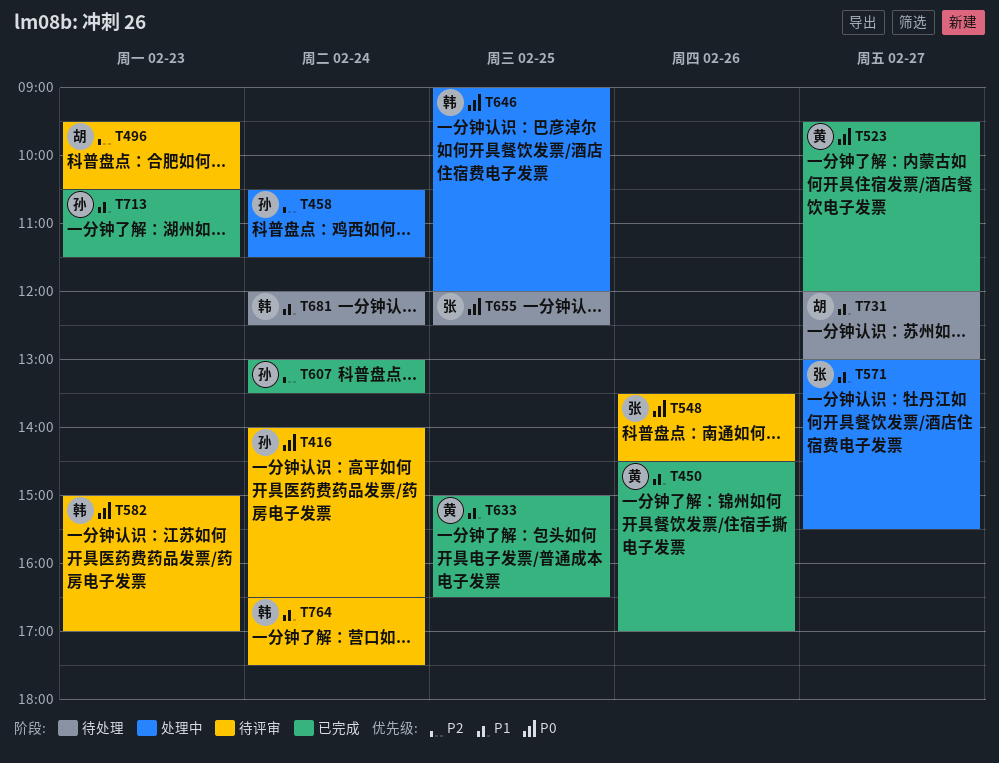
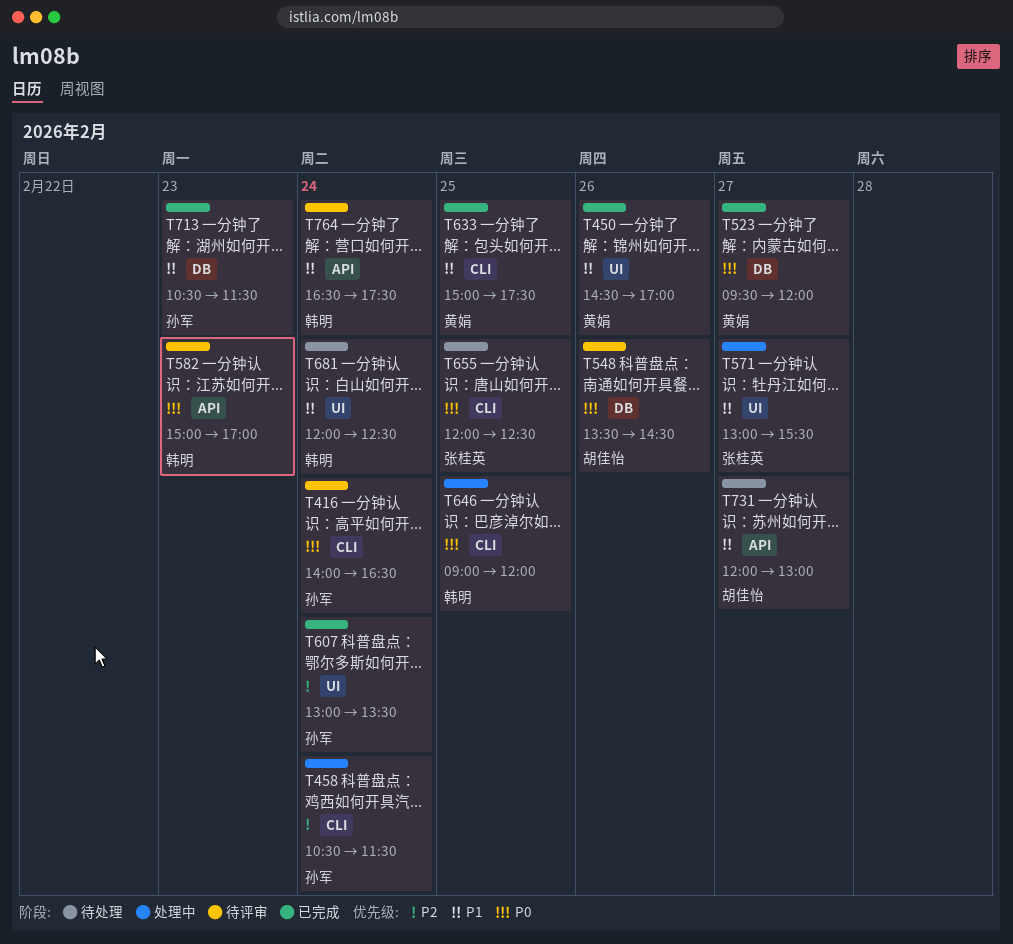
T496: present -> none
T548, owner: 张桂英 -> 胡佳怡
T633, ends: 16:30 -> 17:30

